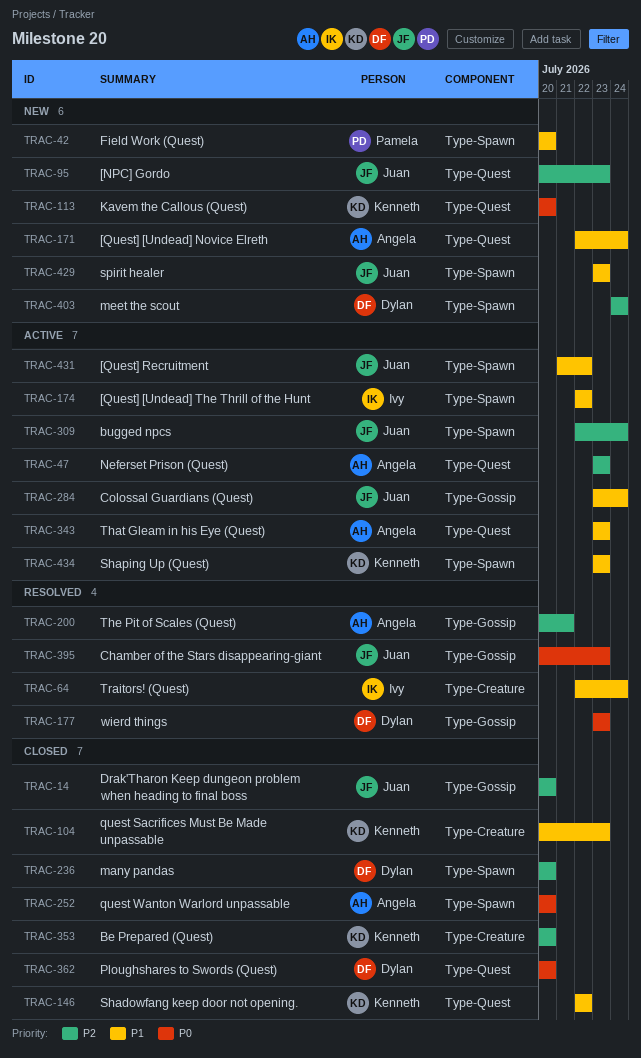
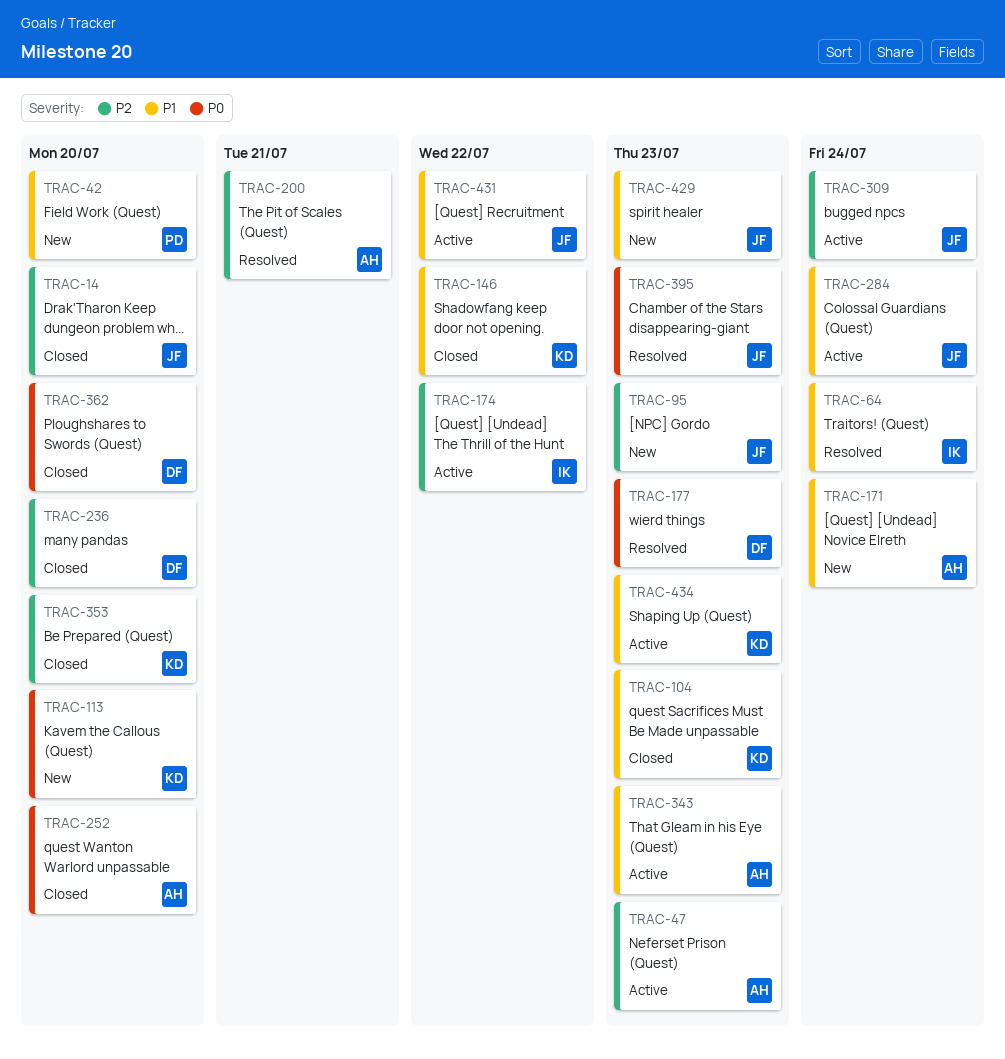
TRAC-174, priority: P1 -> P2
TRAC-403: present -> none

